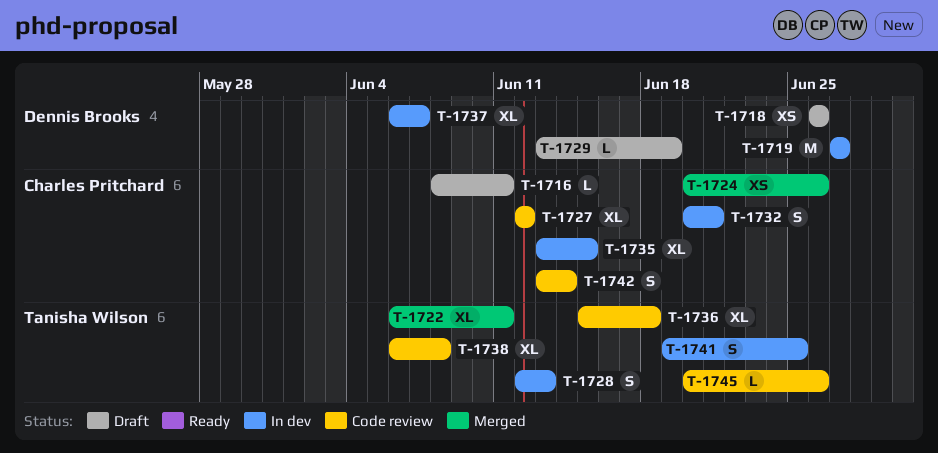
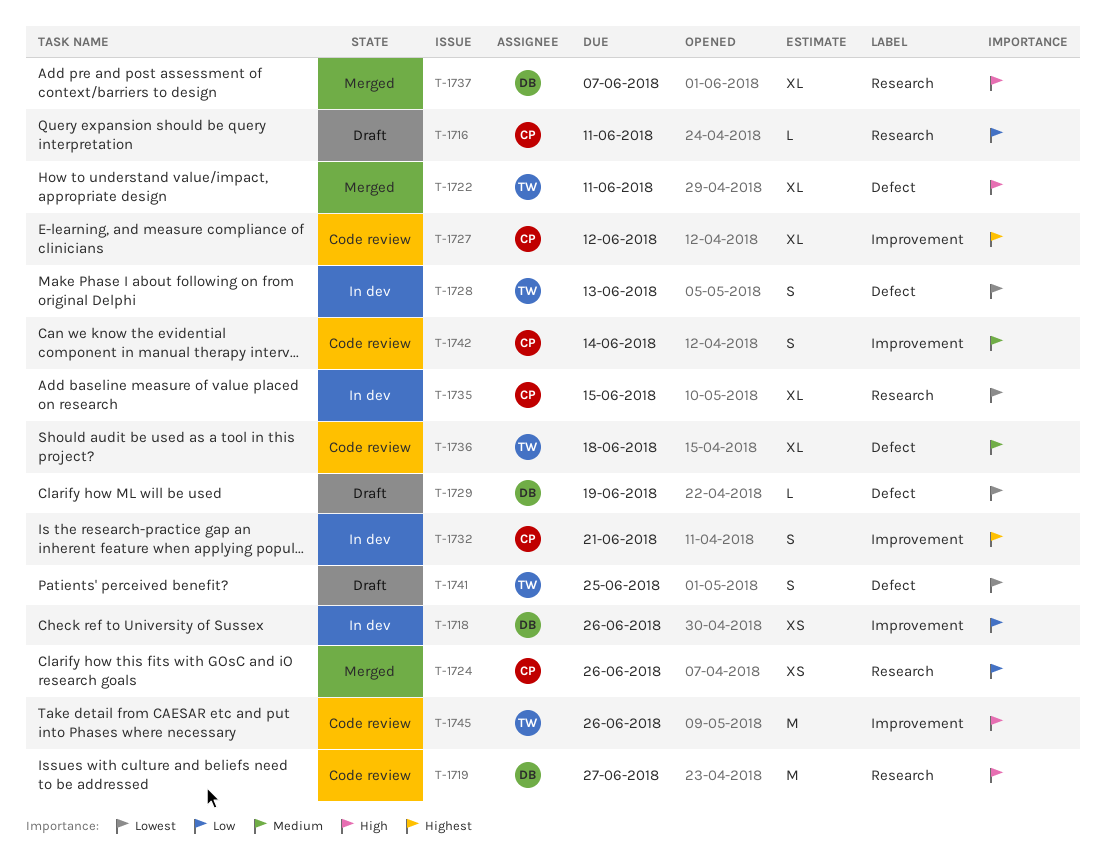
T-1718, status: Draft -> In dev
T-1719, status: In dev -> Code review
T-1737, status: In dev -> Merged
T-1738: present -> none
T-1741, status: In dev -> Draft
T-1745, estimate: L -> M

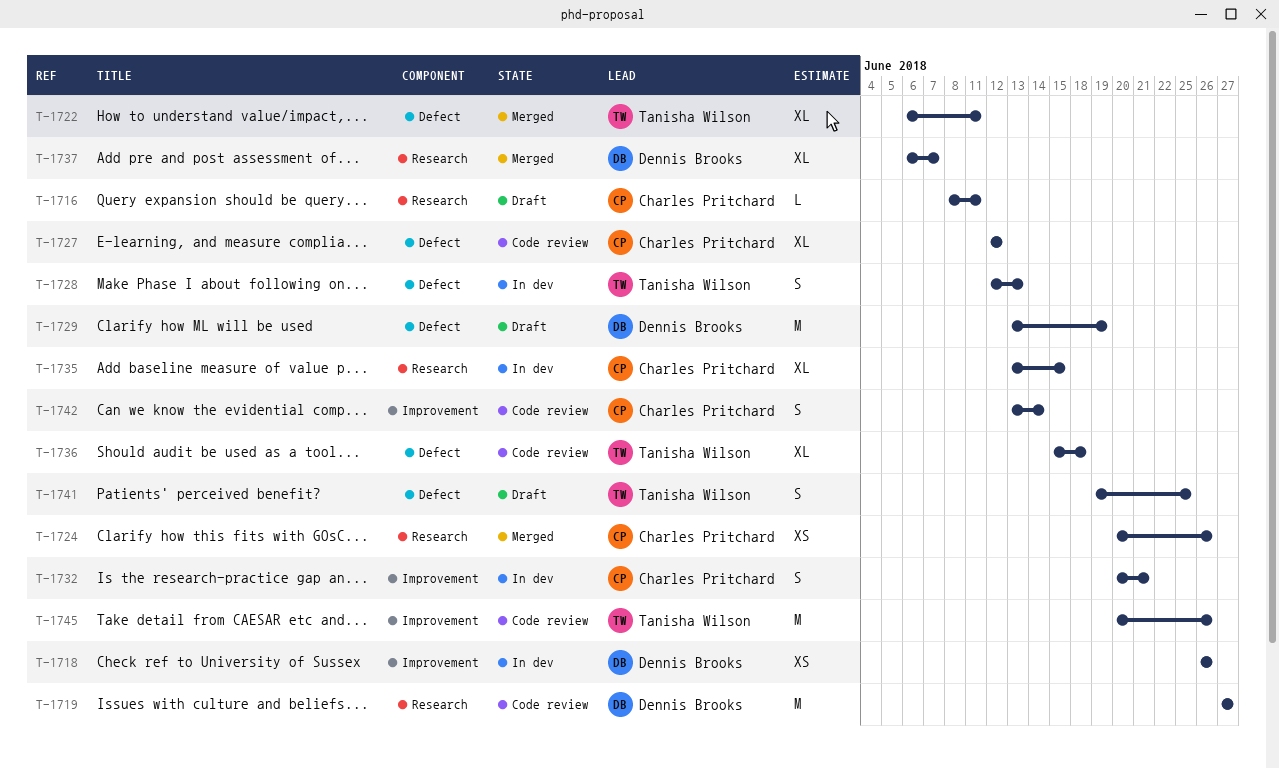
T-1727, label: Improvement -> Defect
T-1729, estimate: L -> M

